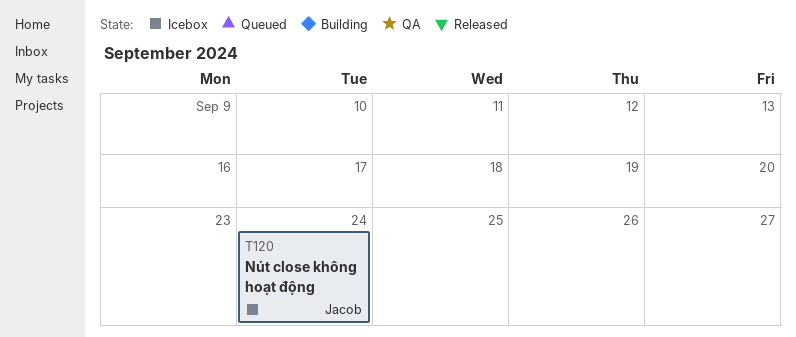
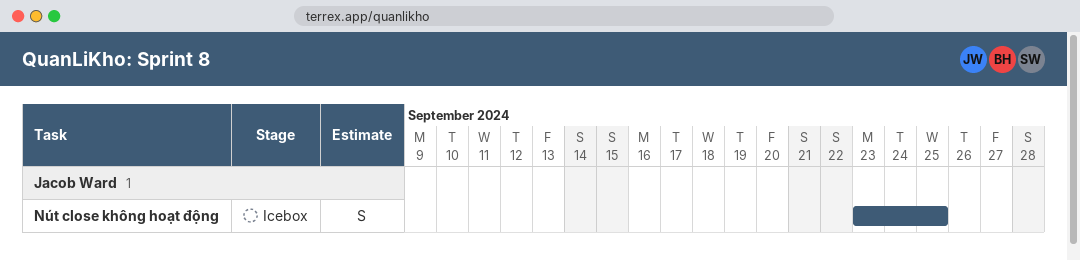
Nút close không hoạt động, due: Sep 24 -> Sep 25

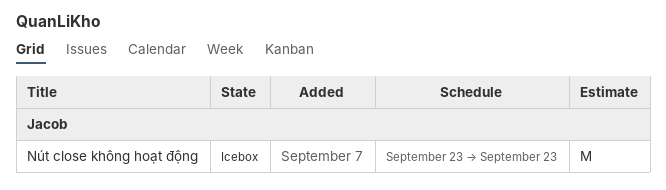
Nút close không hoạt động, estimate: S -> M
Nút close không hoạt động, due: Sep 25 -> Sep 23

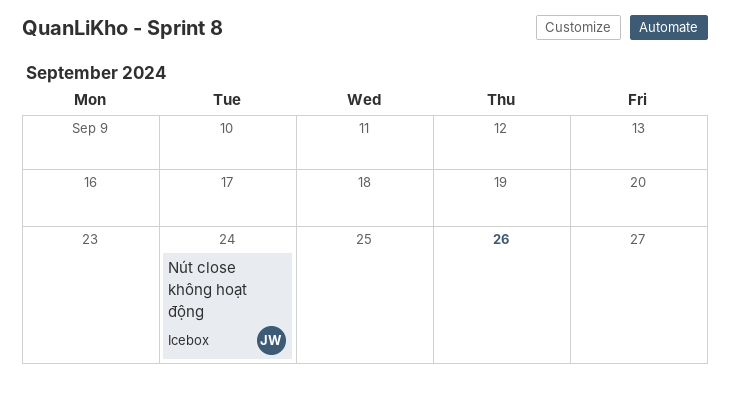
Nút close không hoạt động, due: Sep 23 -> Sep 24

